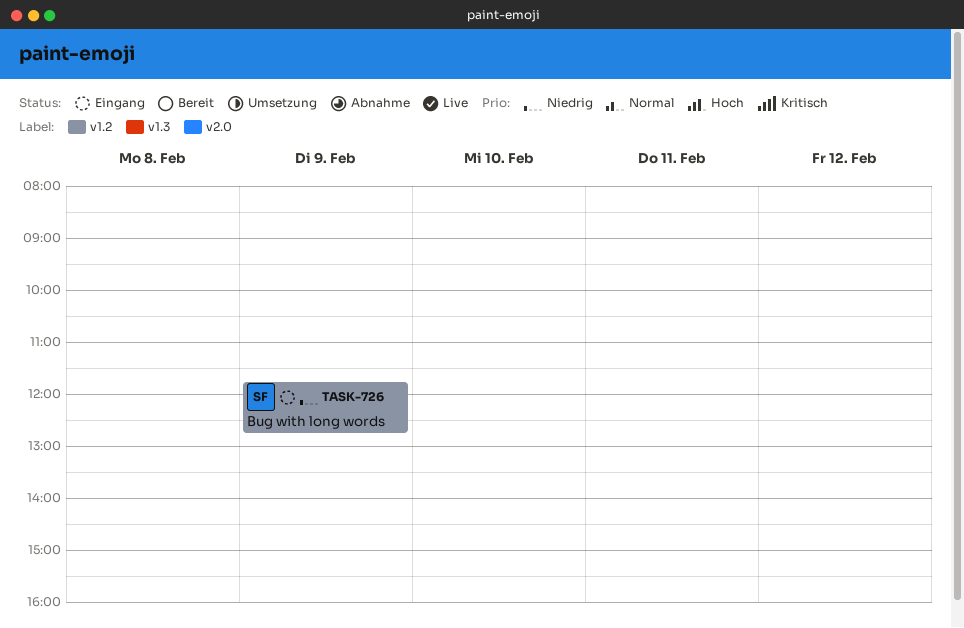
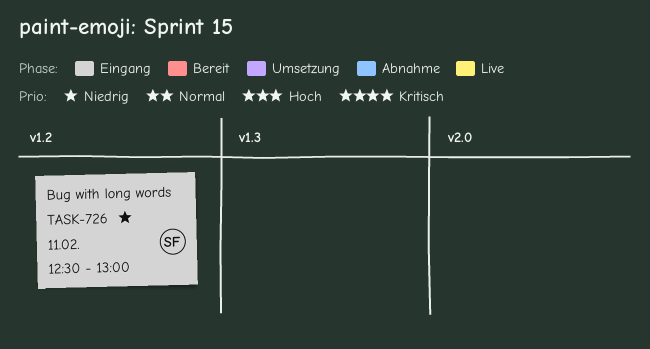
TASK-726, day: Feb 9 -> Feb 11
TASK-726, begins: 11:45 -> 12:30
TASK-726, ends: 12:45 -> 13:00

